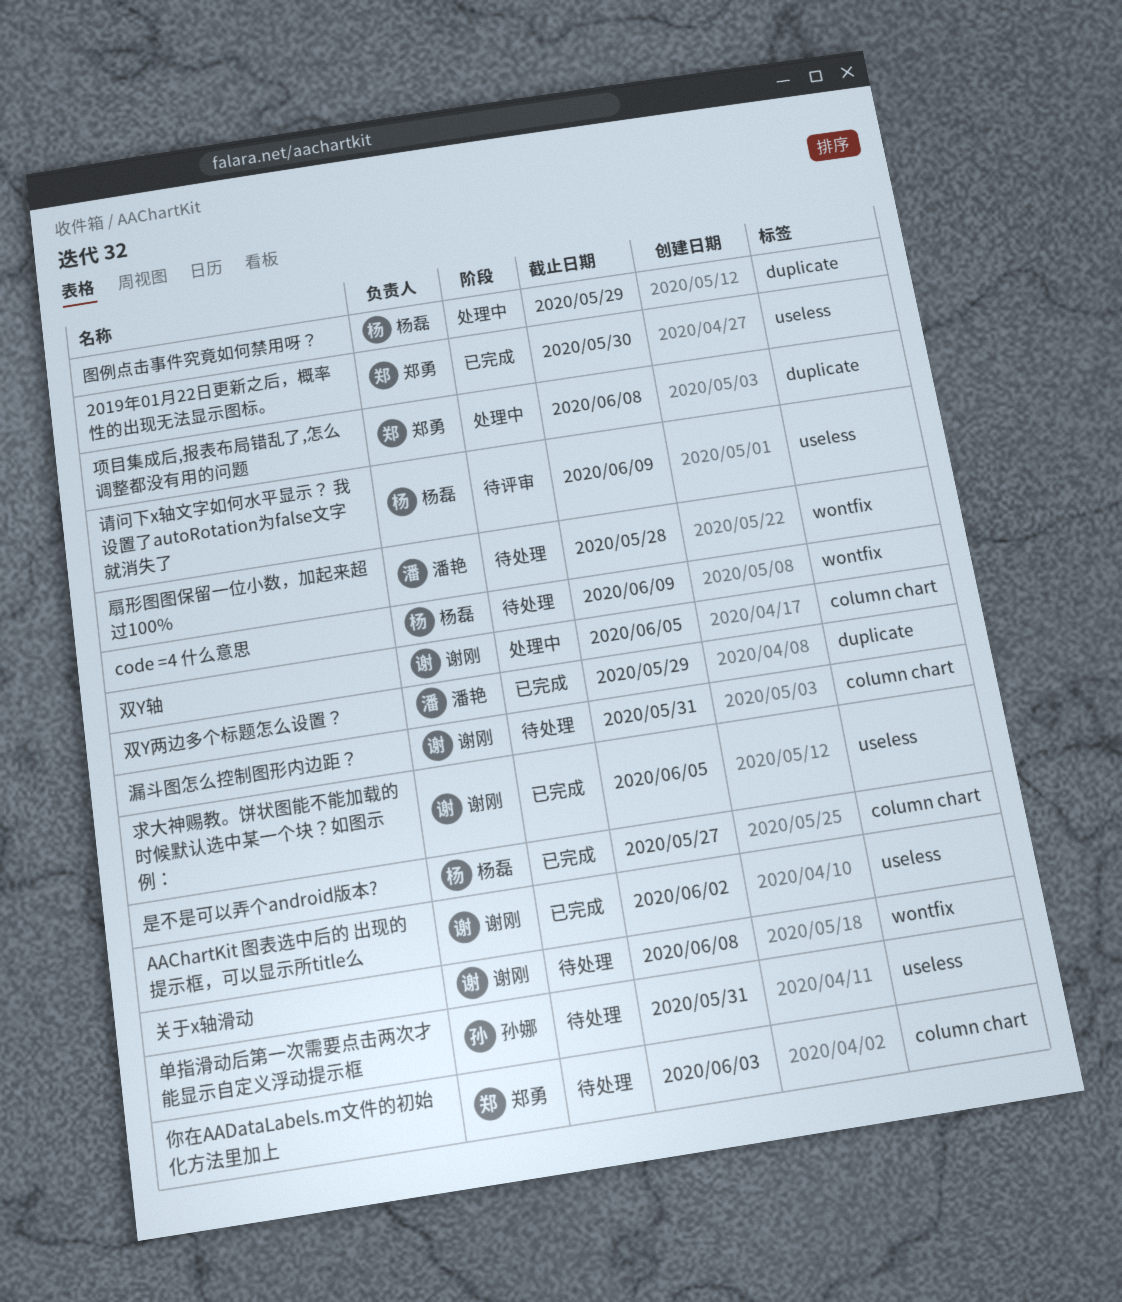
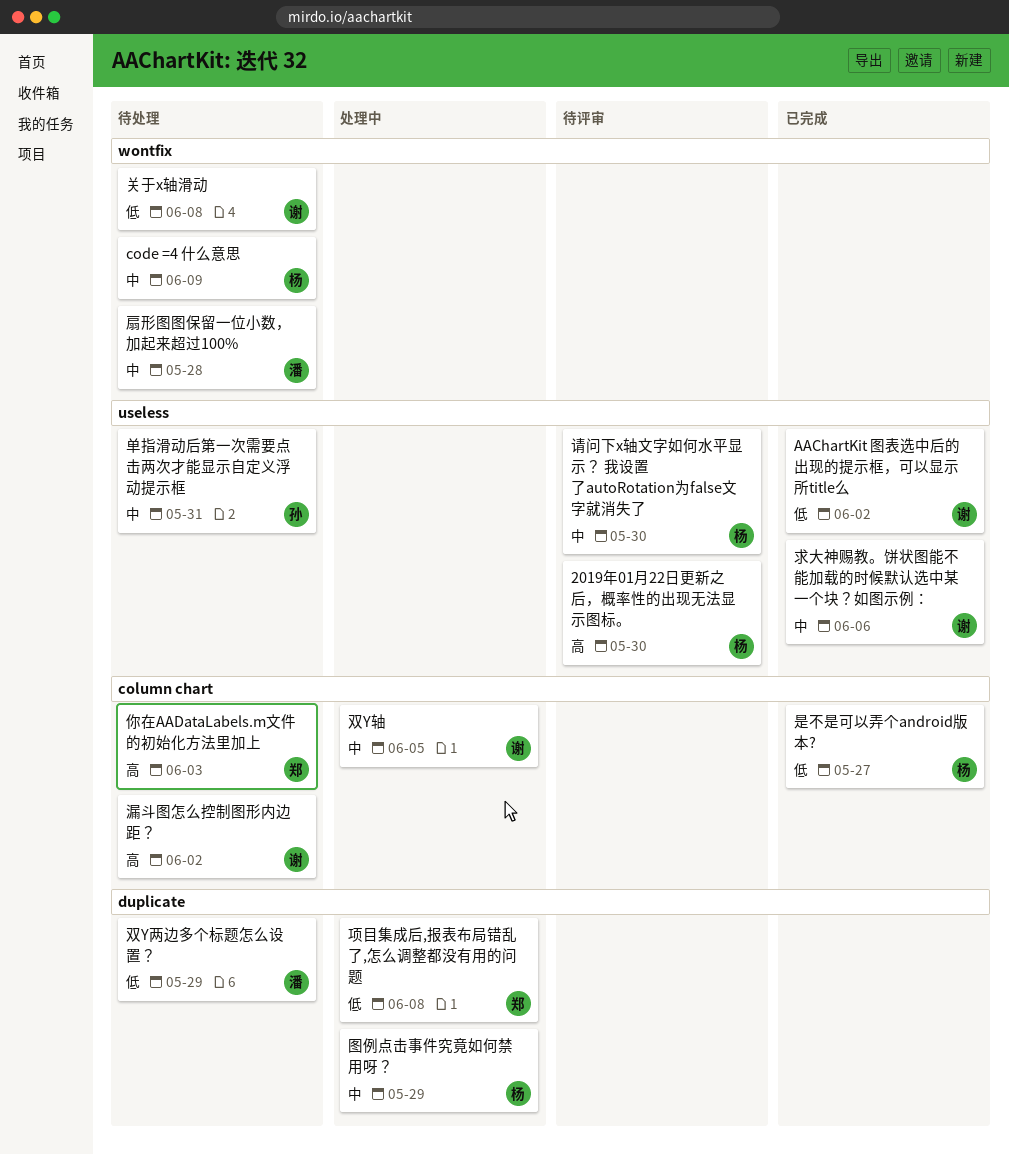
2019年01月22日更新之后，概率性的出现无法显示图标。, status: 已完成 -> 待评审
2019年01月22日更新之后，概率性的出现无法显示图标。, owner: 郑勇 -> 杨磊
双Y两边多个标题怎么设置？, status: 已完成 -> 待处理
求大神赐教。饼状图能不能加载的时候默认选中某一个块？如图示例：, due: Jun 5 -> Jun 6
漏斗图怎么控制图形内边距？, due: May 31 -> Jun 2
请问下x轴文字如何水平显示？ 我设置了autoRotation为false文字就消失了, due: Jun 9 -> May 30

